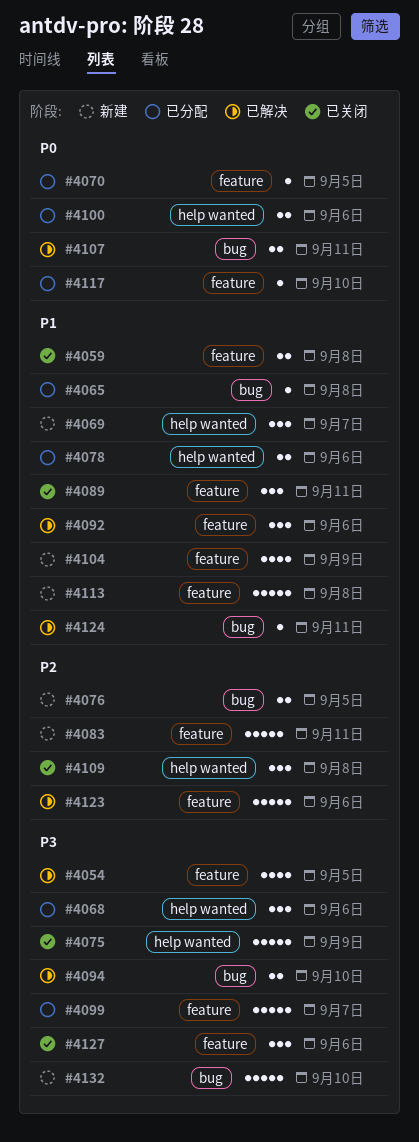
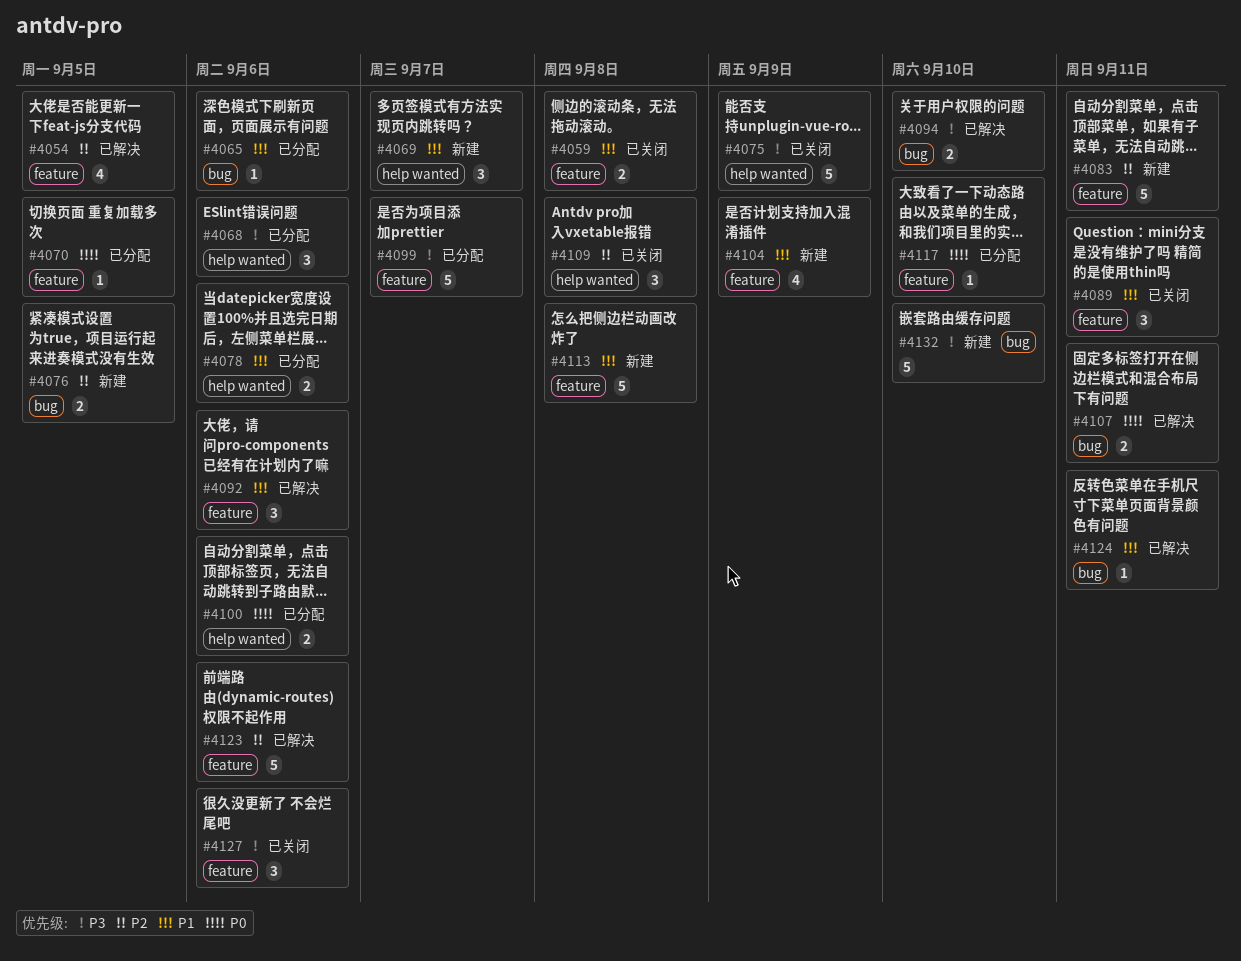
#4054, priority: P3 -> P2
#4065, due: Sep 8 -> Sep 6

